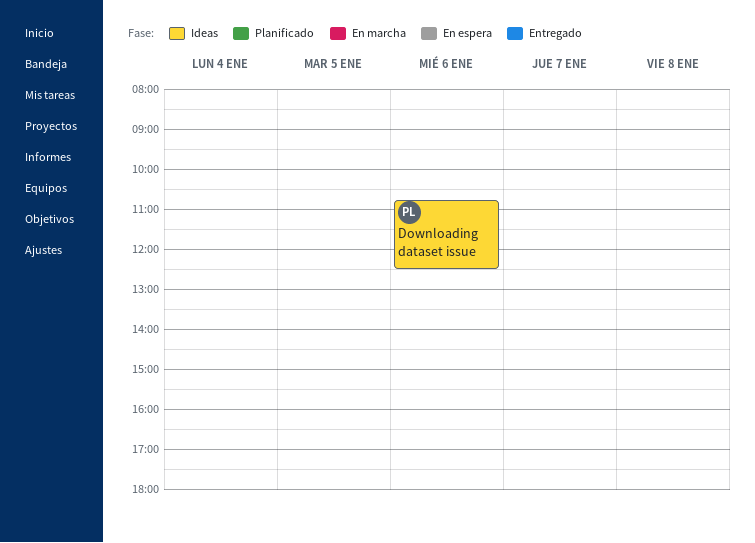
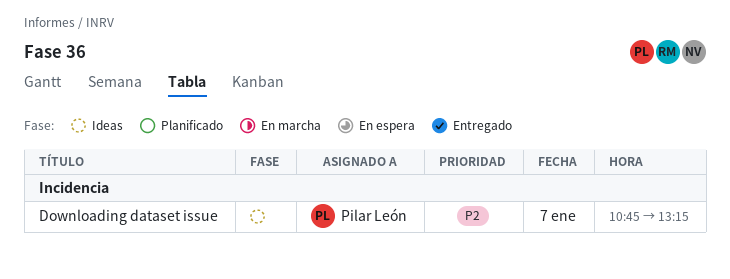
Downloading dataset issue, day: Jan 6 -> Jan 7
Downloading dataset issue, ends: 12:30 -> 13:15

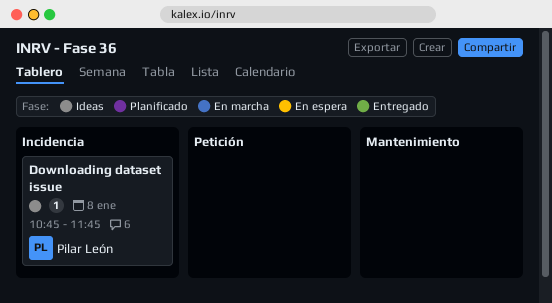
Downloading dataset issue, day: Jan 7 -> Jan 8
Downloading dataset issue, ends: 13:15 -> 11:45

